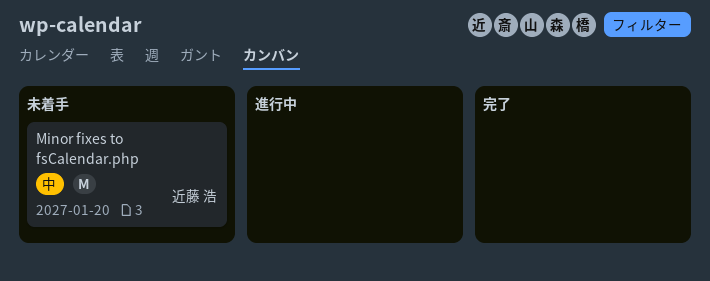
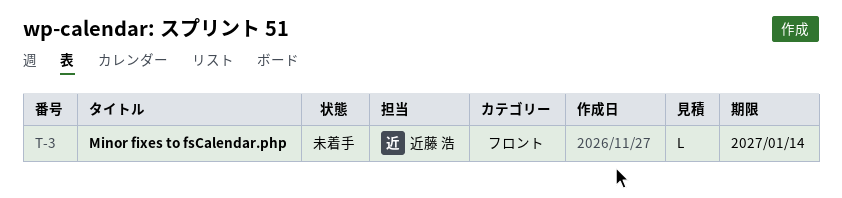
Minor fixes to fsCalendar.php, estimate: M -> L
Minor fixes to fsCalendar.php, due: Jan 20 -> Jan 14

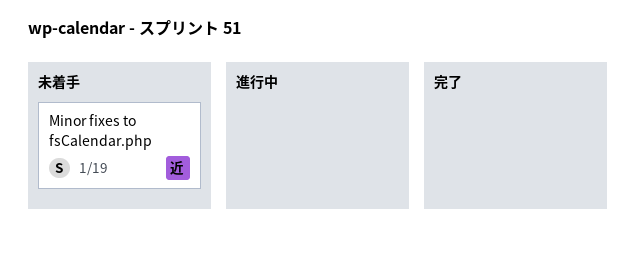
Minor fixes to fsCalendar.php, estimate: L -> S
Minor fixes to fsCalendar.php, due: Jan 14 -> Jan 19

